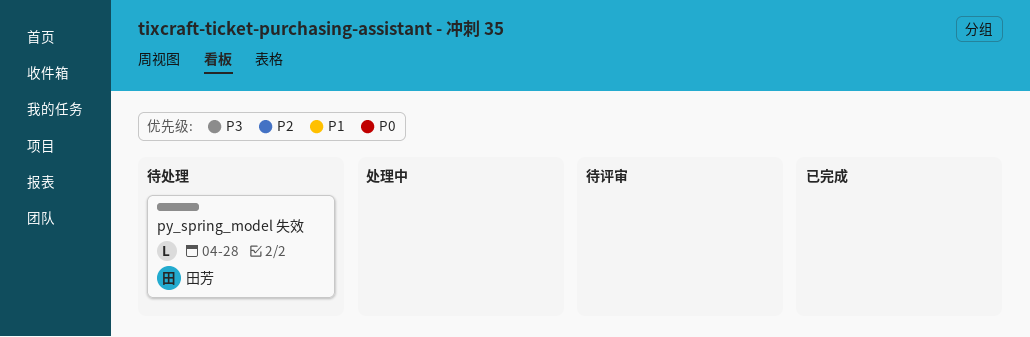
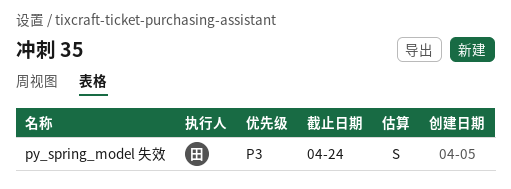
py_spring_model 失效, estimate: L -> S
py_spring_model 失效, due: Apr 28 -> Apr 24

